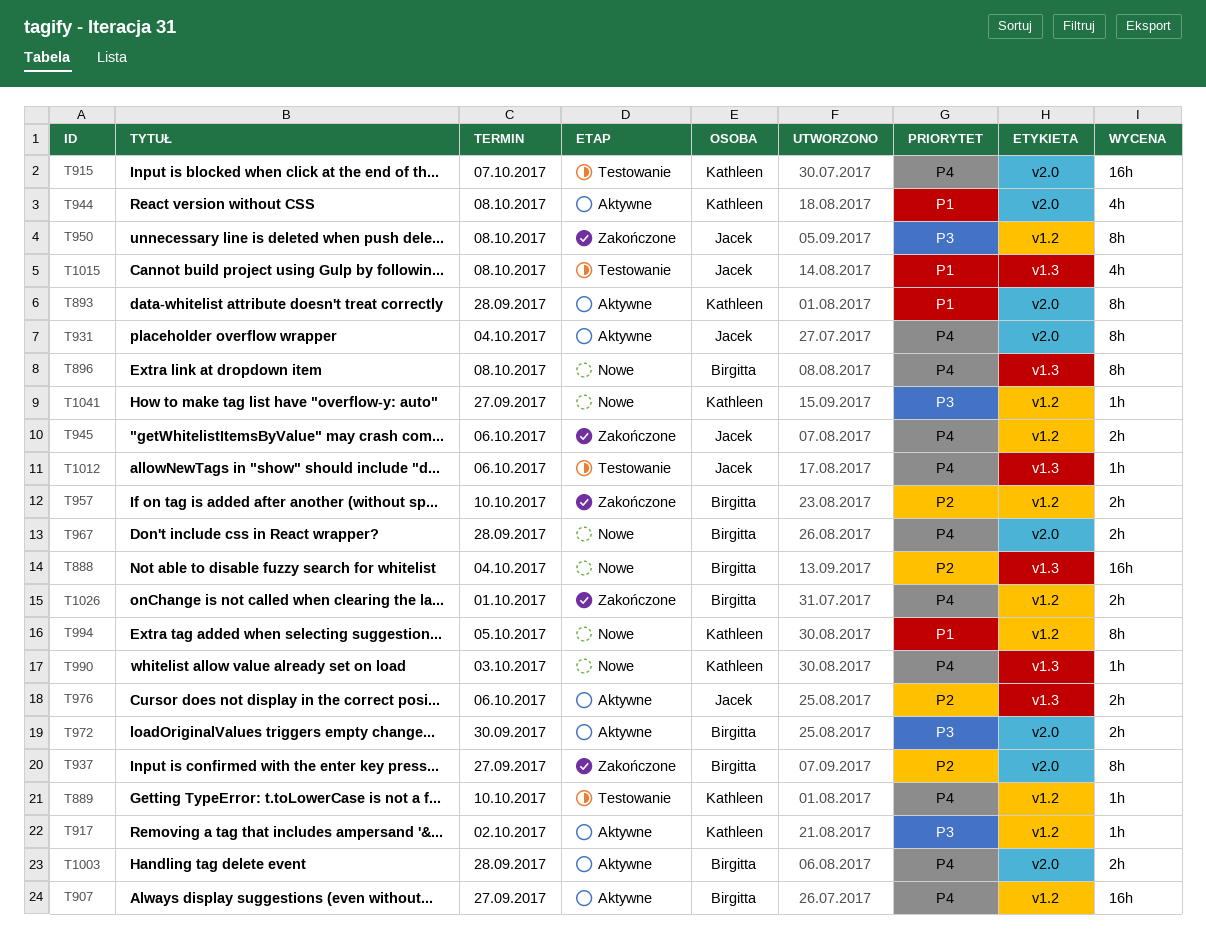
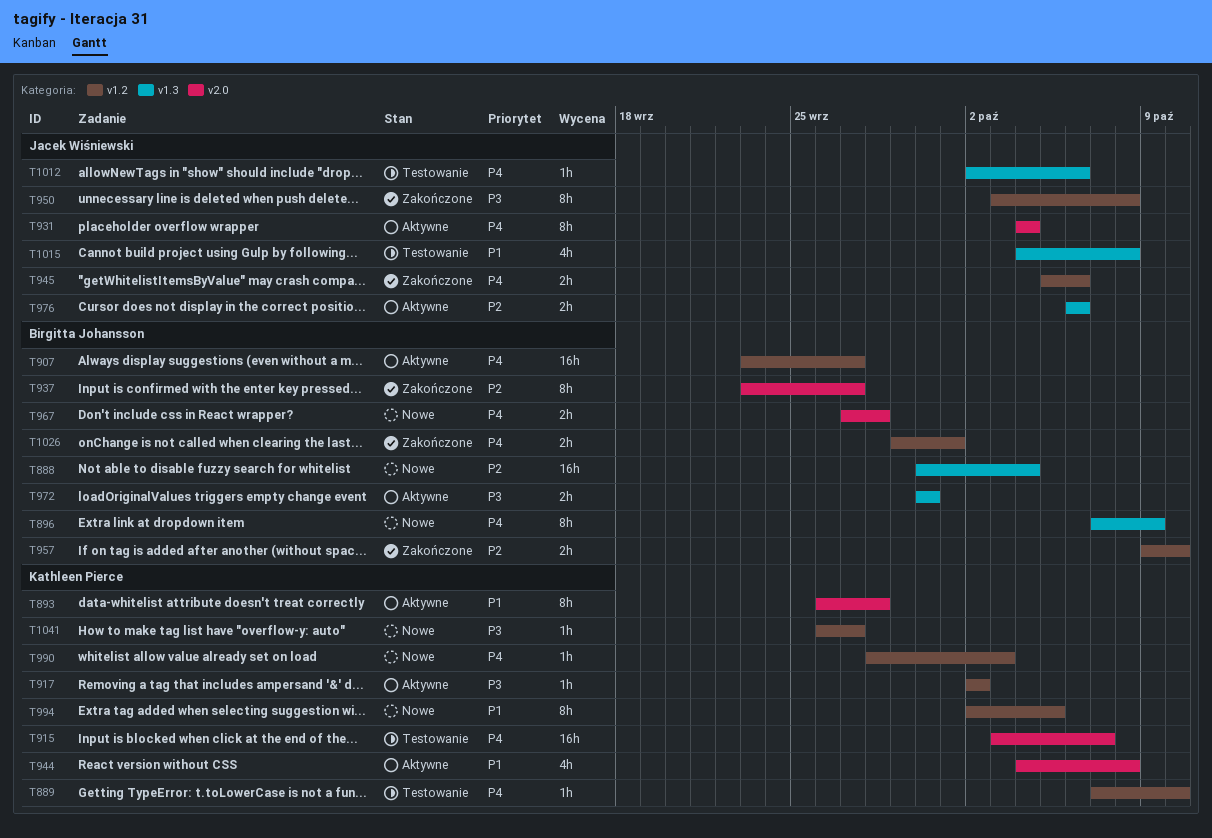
T896, due: Oct 8 -> Oct 9
T972, label: v2.0 -> v1.3
T990, label: v1.3 -> v1.2
T1003: present -> none

